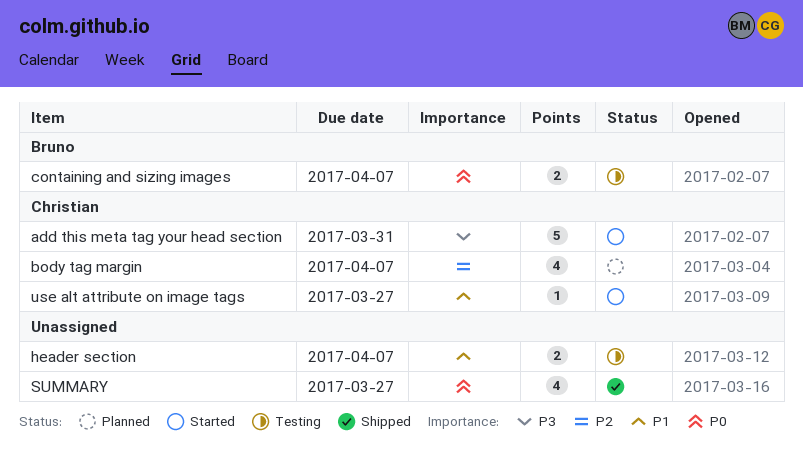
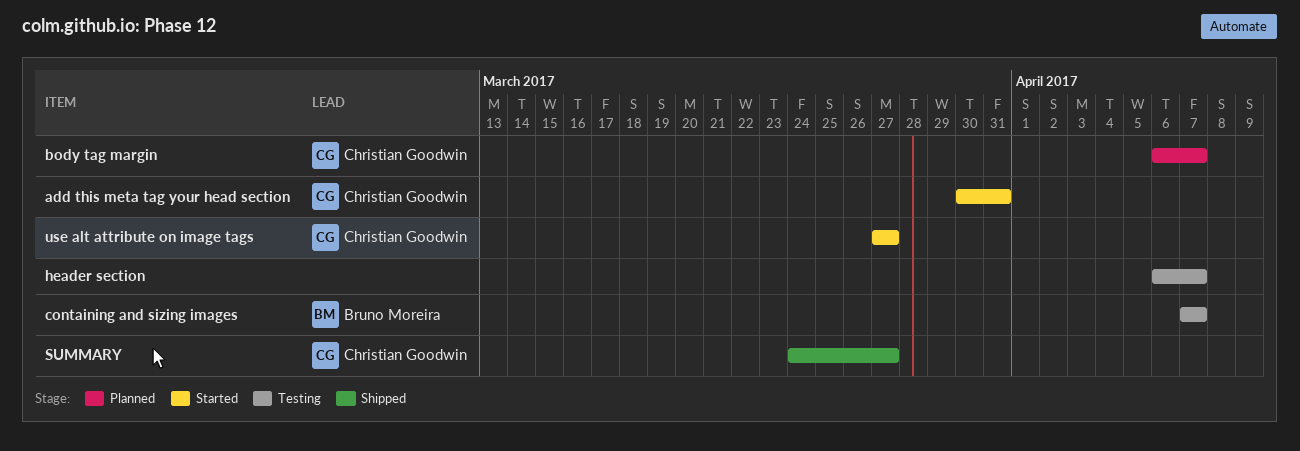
SUMMARY, owner: none -> Christian Goodwin

